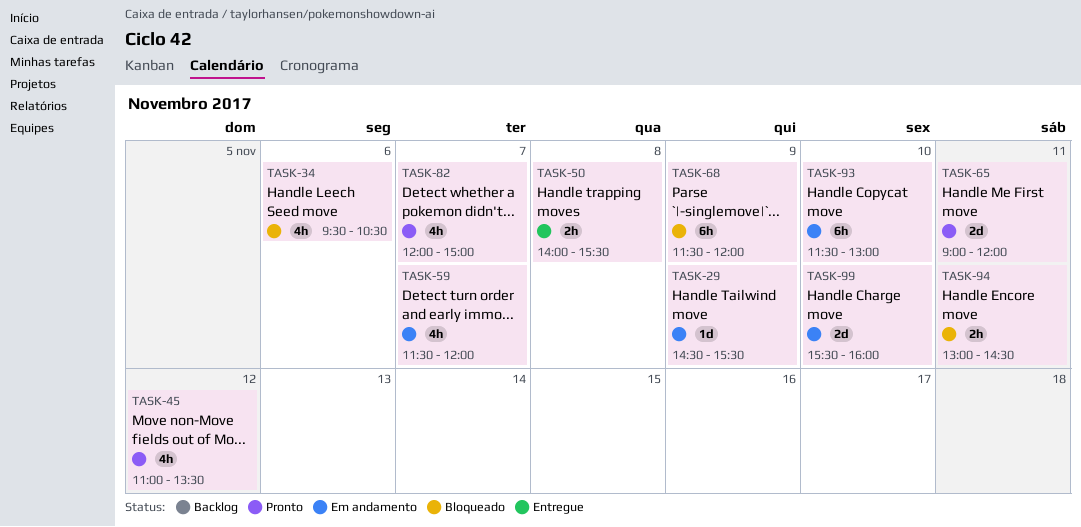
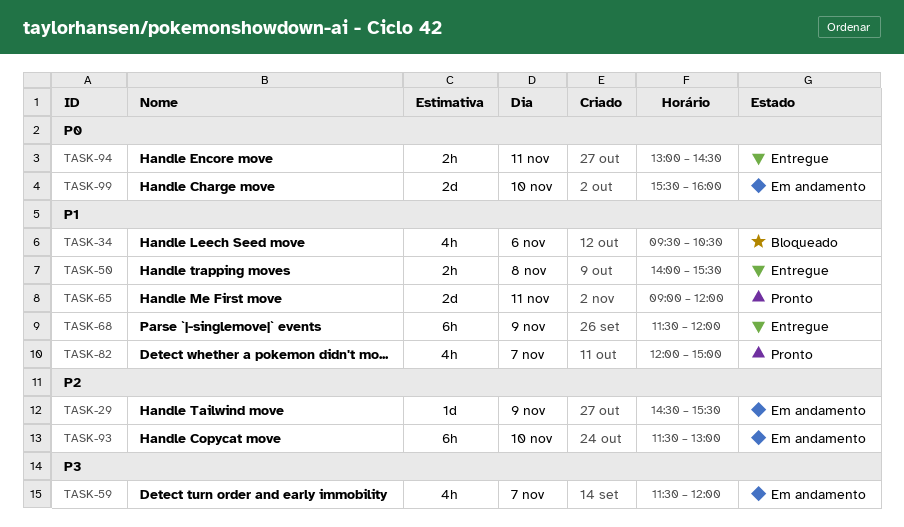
TASK-45: present -> none
TASK-68, status: Bloqueado -> Entregue
TASK-94, status: Bloqueado -> Entregue

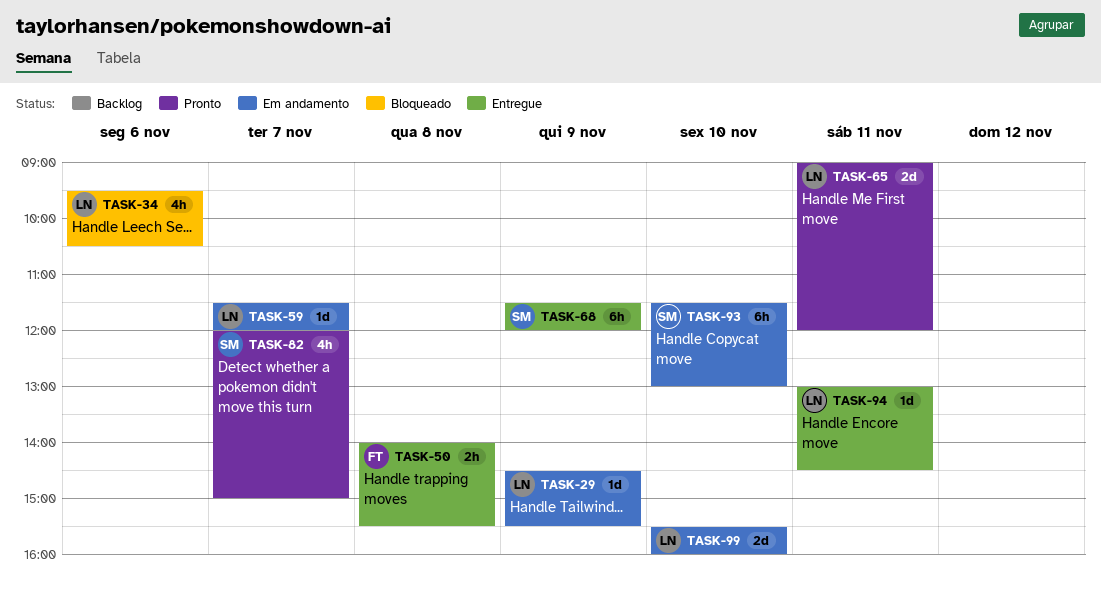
TASK-59, estimate: 4h -> 1d
TASK-94, estimate: 2h -> 1d

